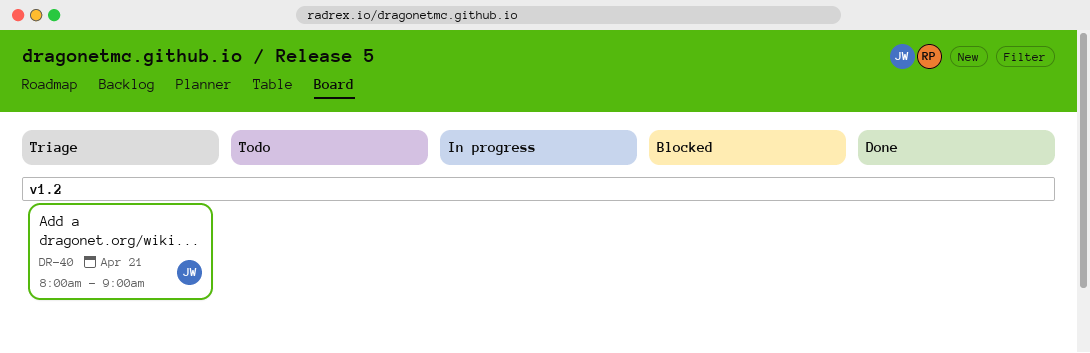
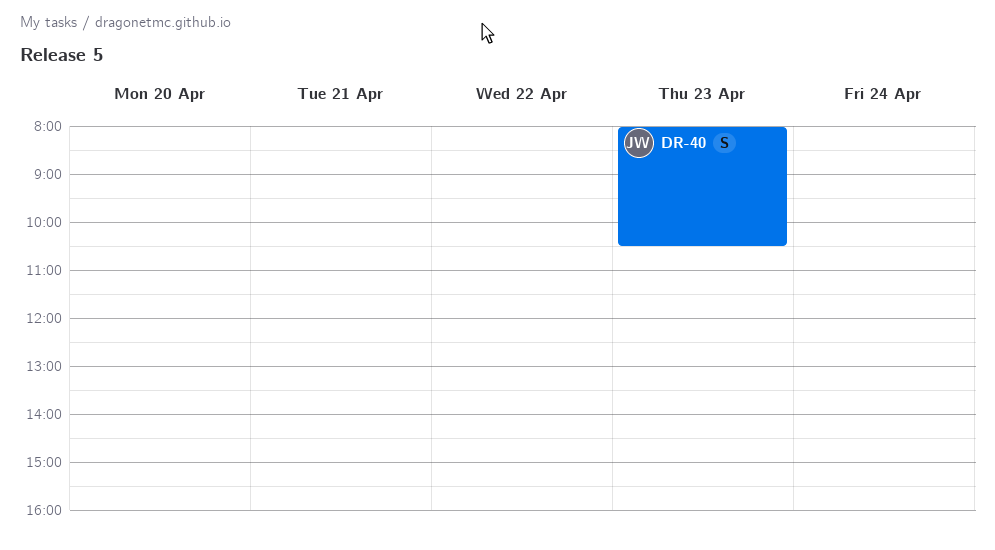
DR-40, day: Apr 21 -> Apr 23
DR-40, ends: 09:00 -> 10:30

